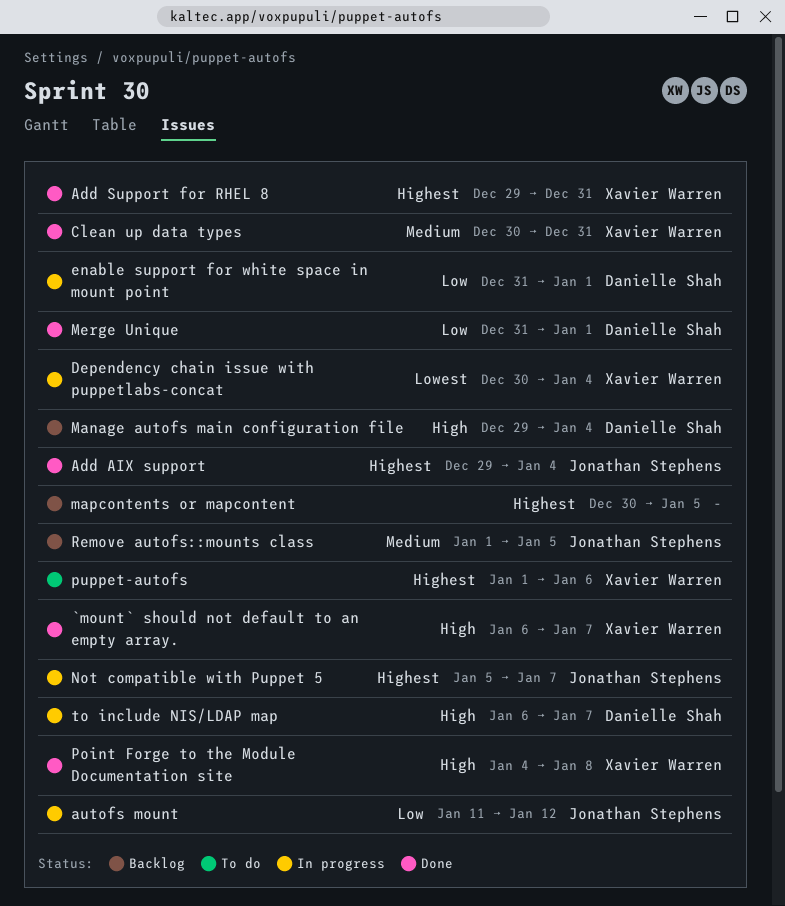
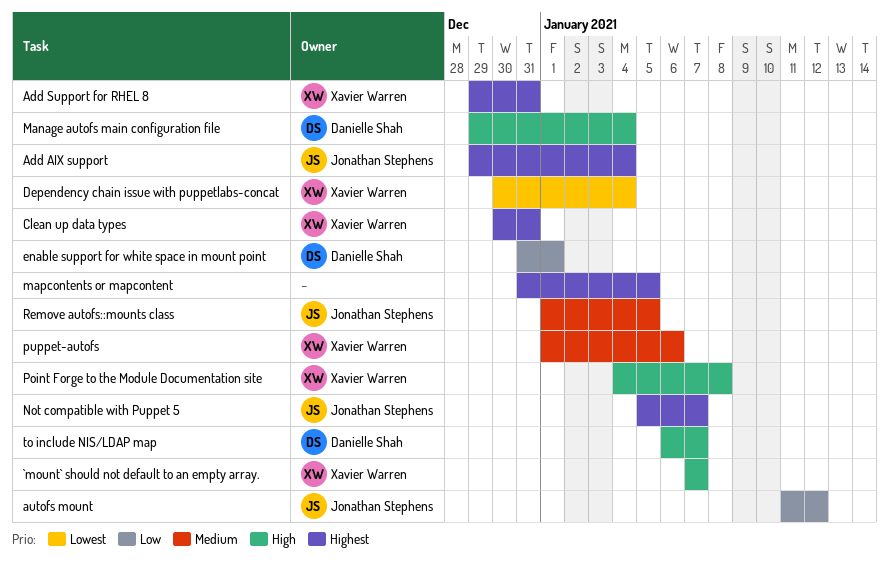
`mount` should not default to an empty array., start: Jan 6 -> Jan 7
Clean up data types, priority: Medium -> Highest
mapcontents or mapcontent, start: Dec 30 -> Dec 31
Merge Unique: present -> none
puppet-autofs, priority: Highest -> Medium

